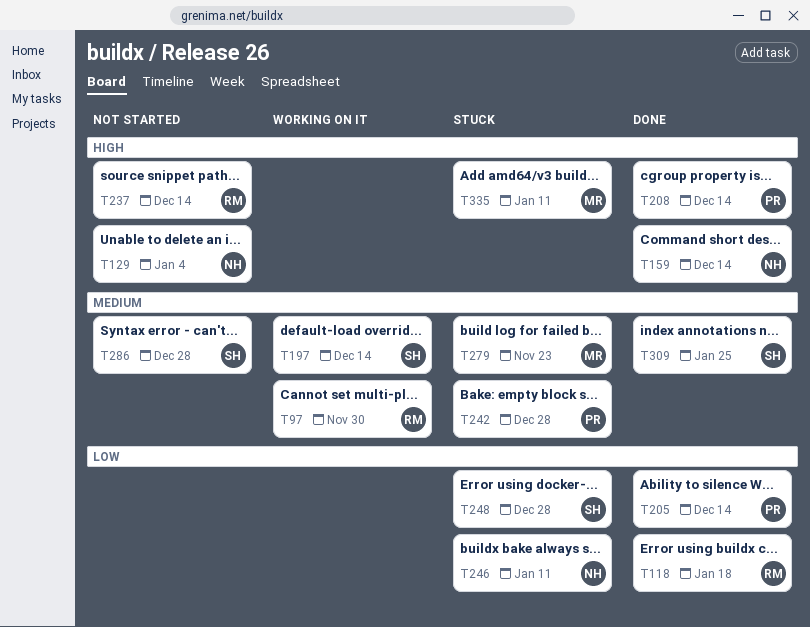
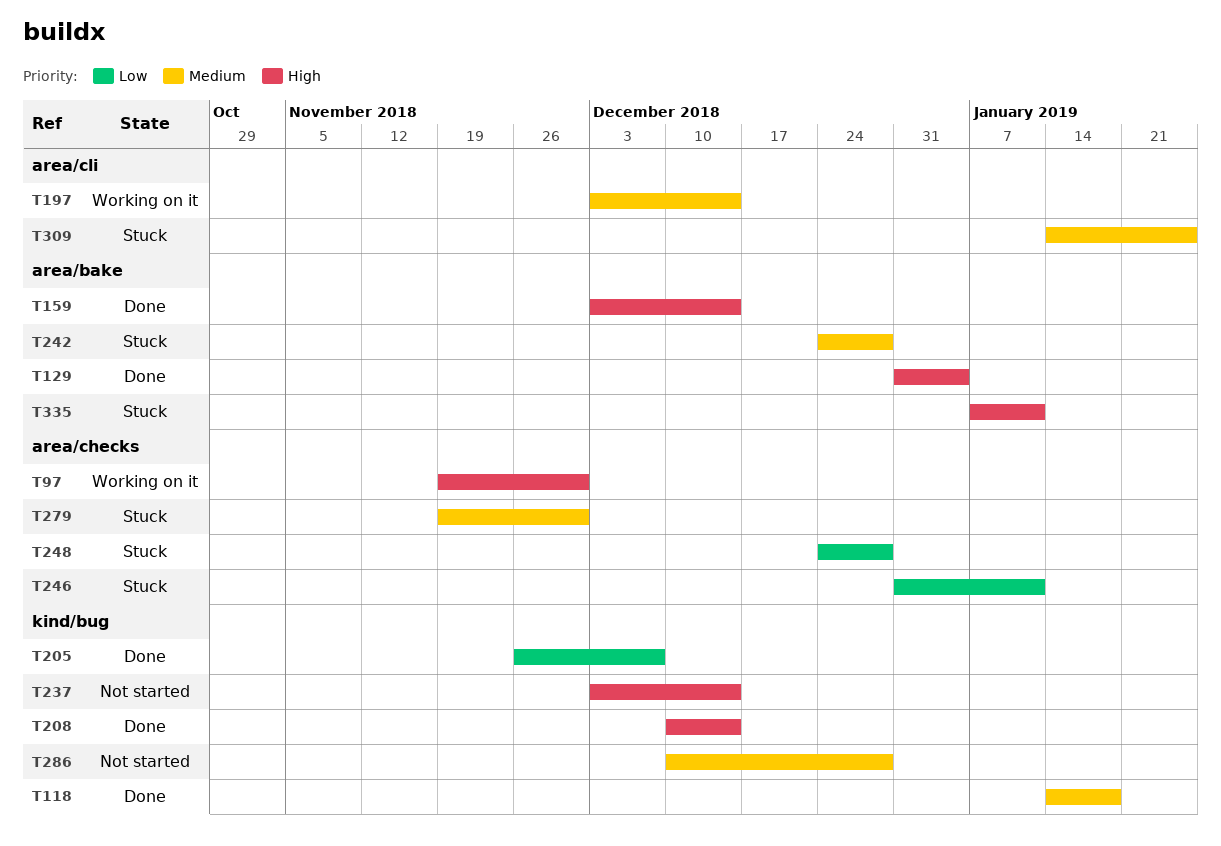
T97, priority: Medium -> High
T118, priority: Low -> Medium
T129, status: Not started -> Done
T205, due: Dec 14 -> Dec 7
T279, due: Nov 23 -> Nov 30
T309, status: Done -> Stuck

